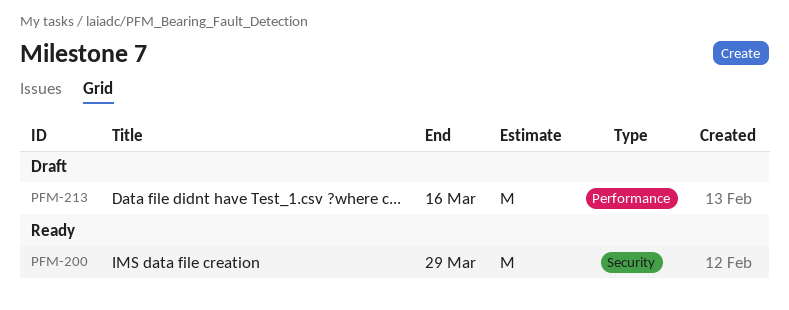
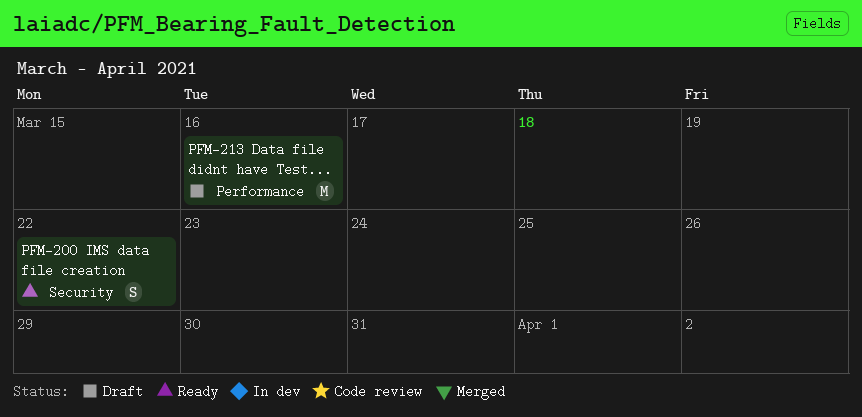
PFM-200, estimate: M -> S
PFM-200, due: Mar 29 -> Mar 22

